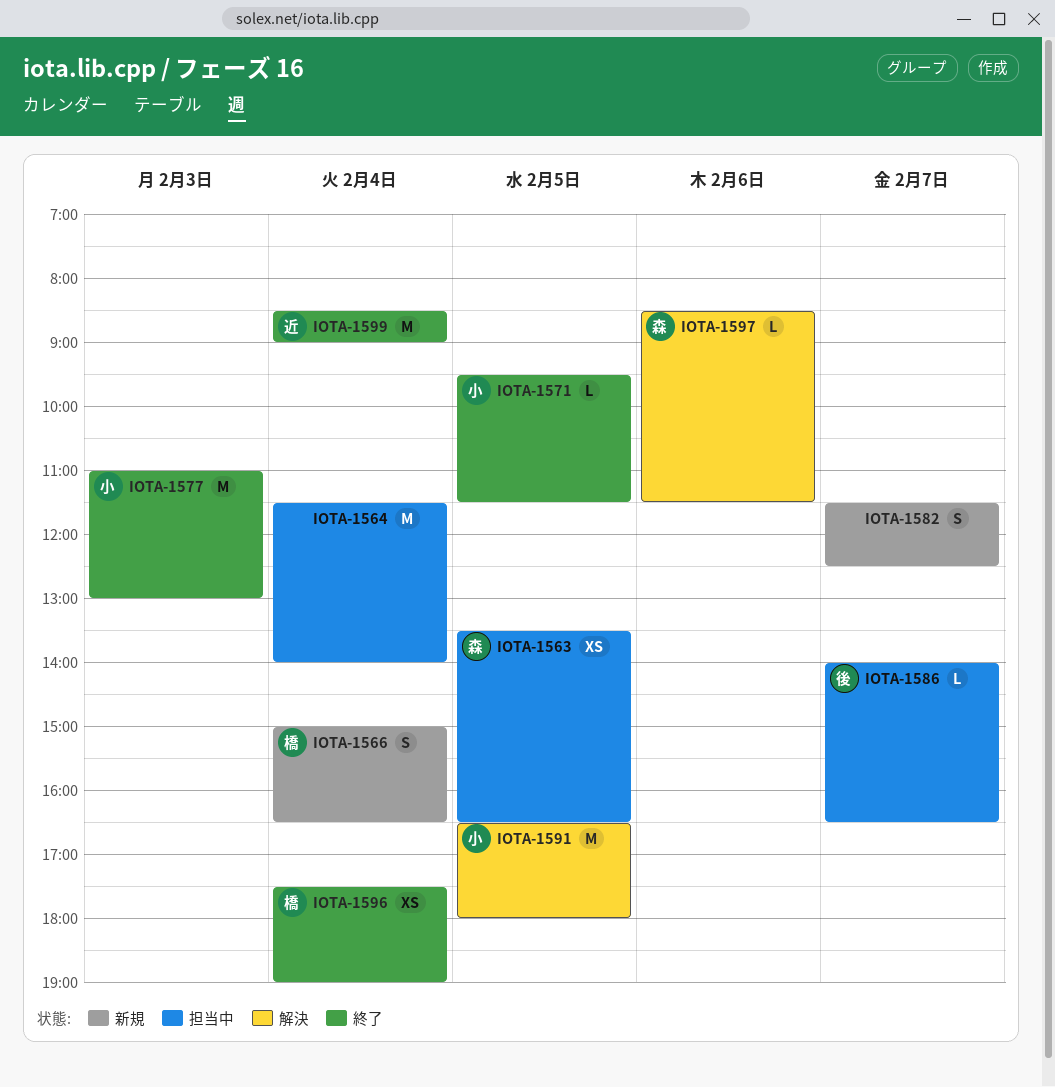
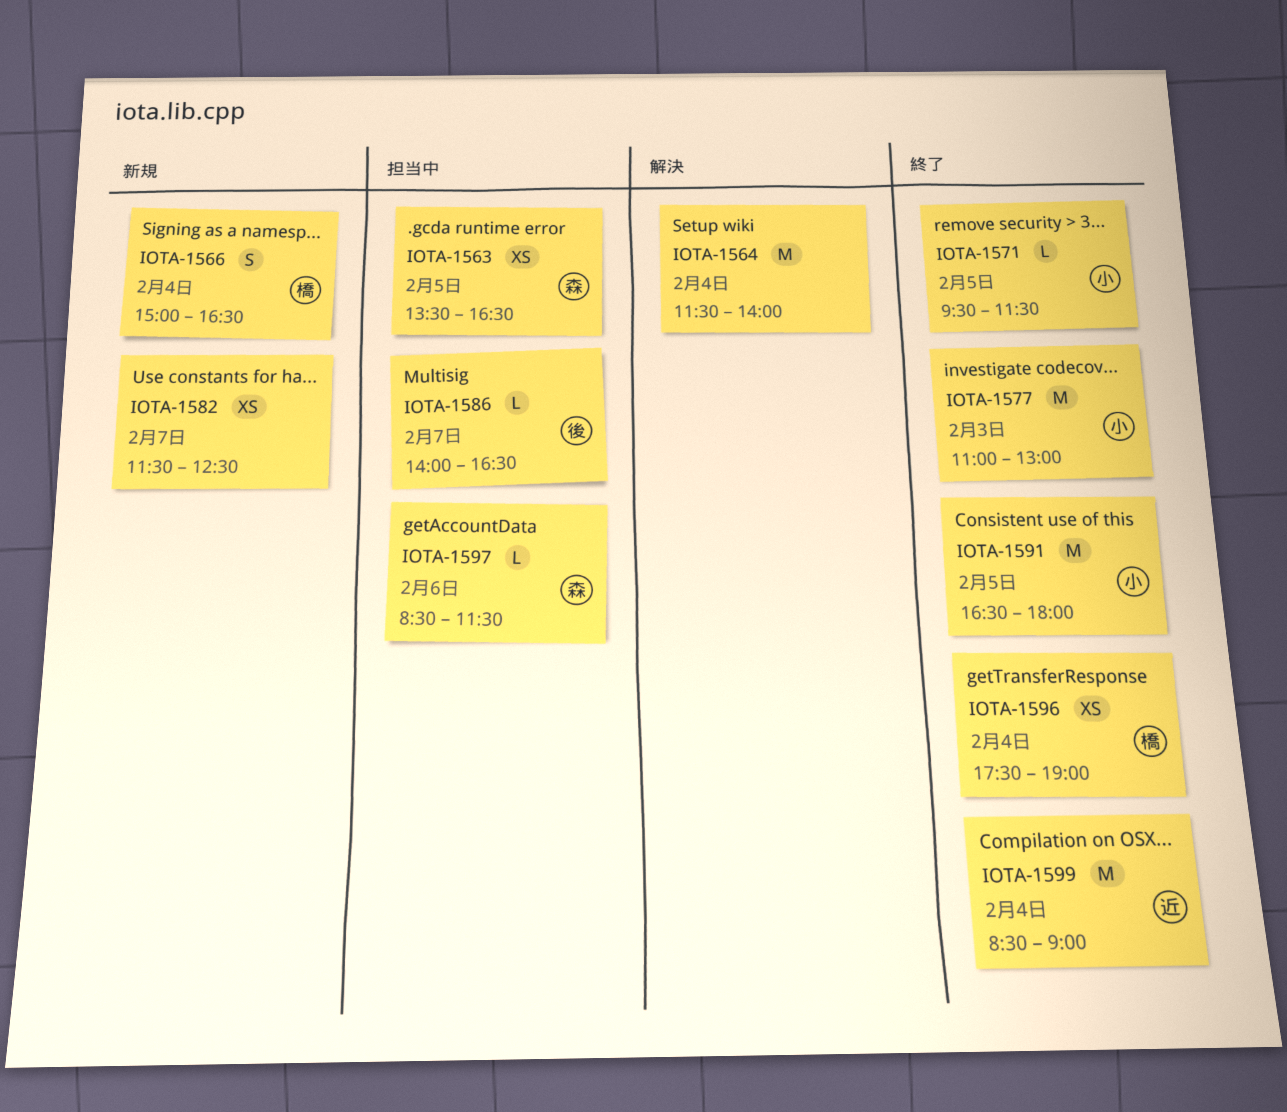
IOTA-1564, status: 担当中 -> 解決
IOTA-1582, estimate: S -> XS
IOTA-1591, status: 解決 -> 終了
IOTA-1597, status: 解決 -> 担当中

